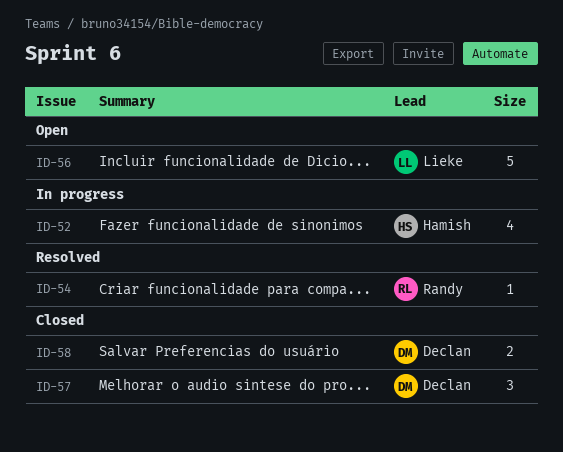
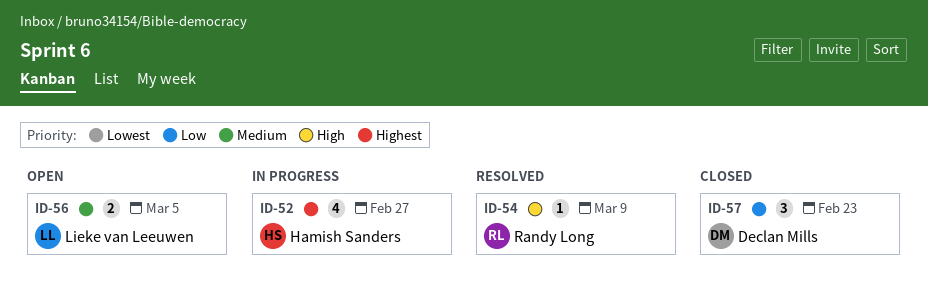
ID-56, estimate: 5 -> 2
ID-58: present -> none

